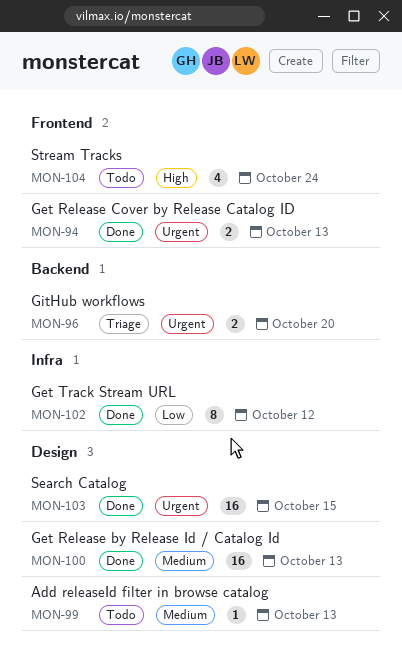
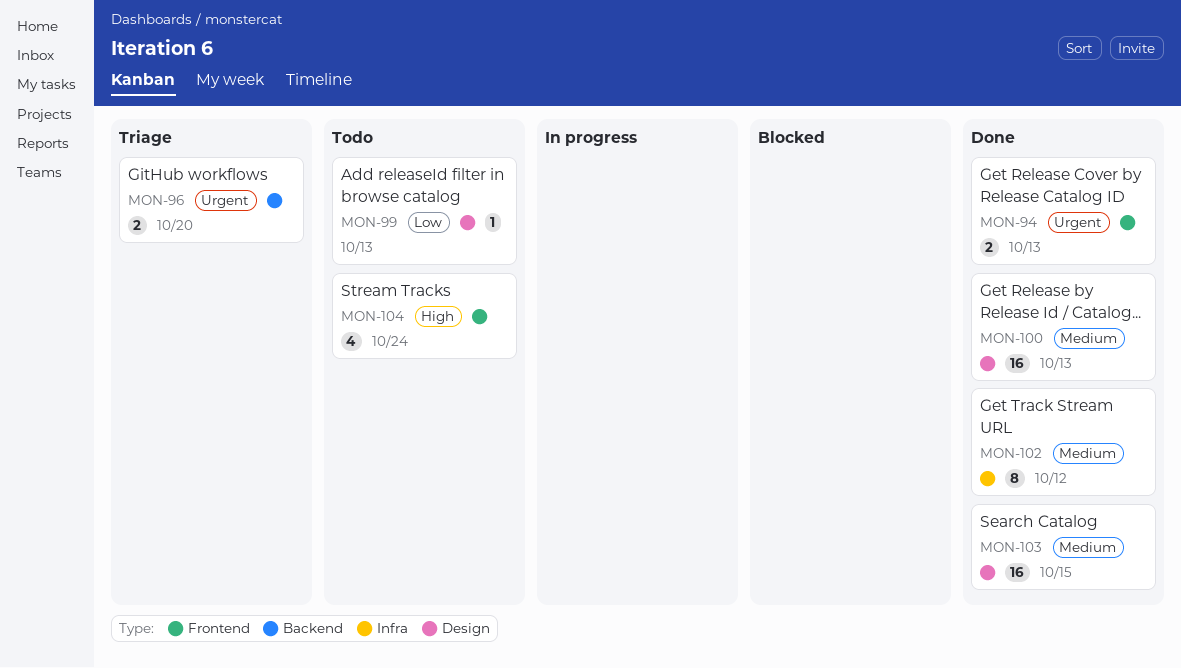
MON-99, priority: Medium -> Low
MON-102, priority: Low -> Medium
MON-103, priority: Urgent -> Medium

